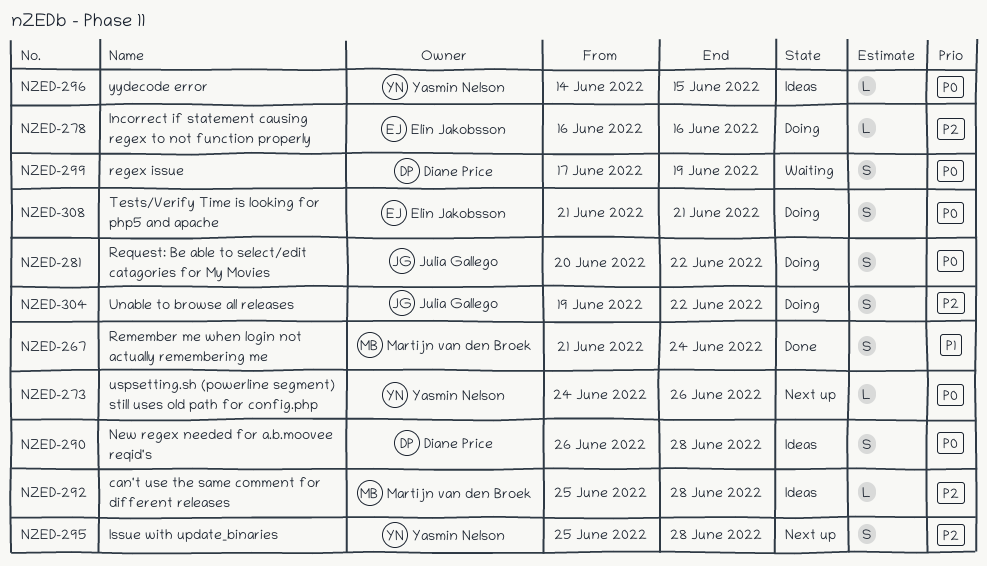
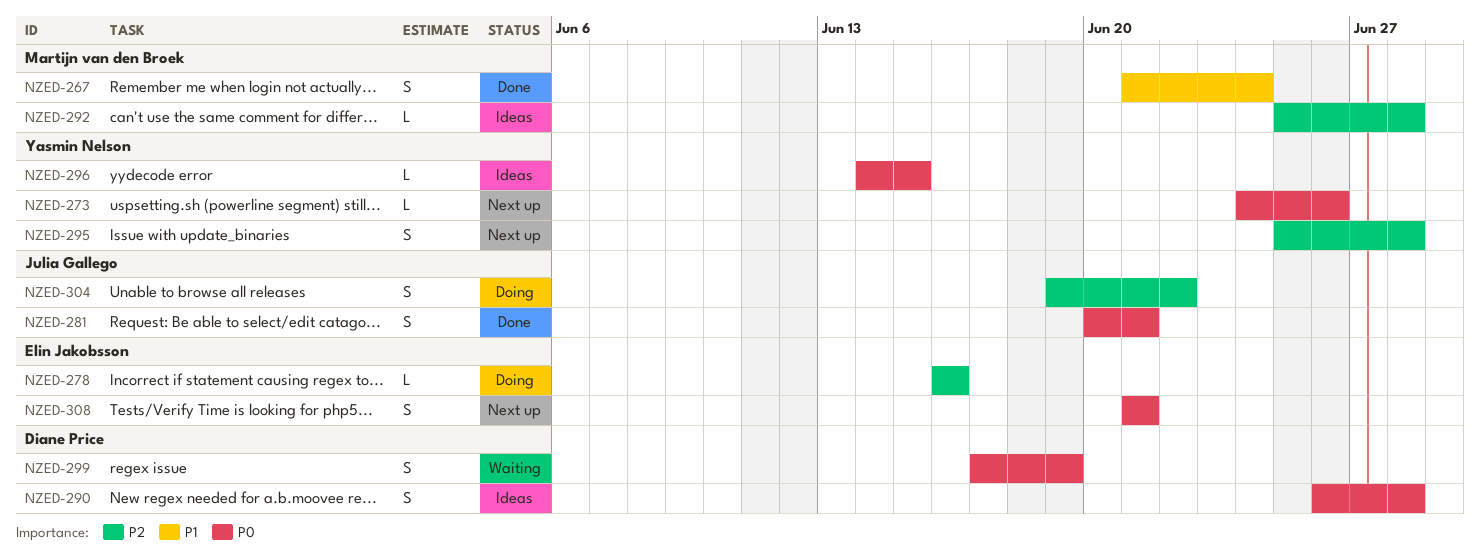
NZED-281, status: Doing -> Done
NZED-281, due: Jun 22 -> Jun 21
NZED-308, status: Doing -> Next up

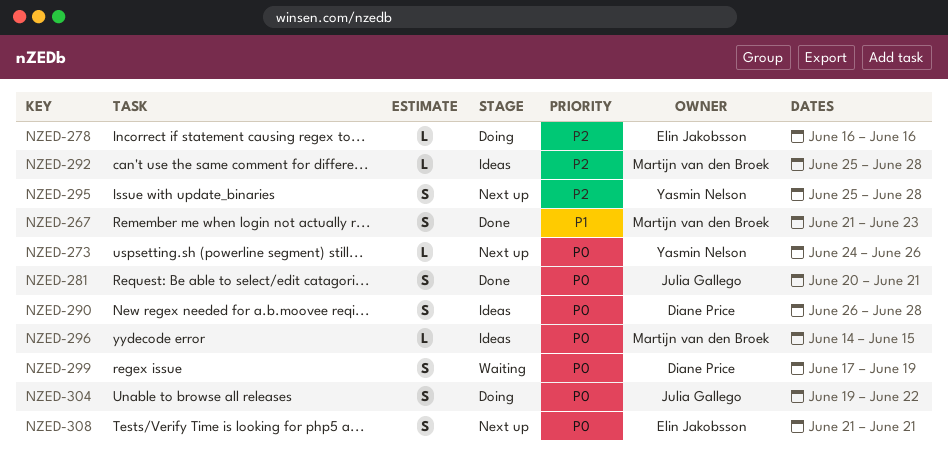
NZED-267, due: Jun 24 -> Jun 23
NZED-296, owner: Yasmin Nelson -> Martijn van den Broek
NZED-304, priority: P2 -> P0

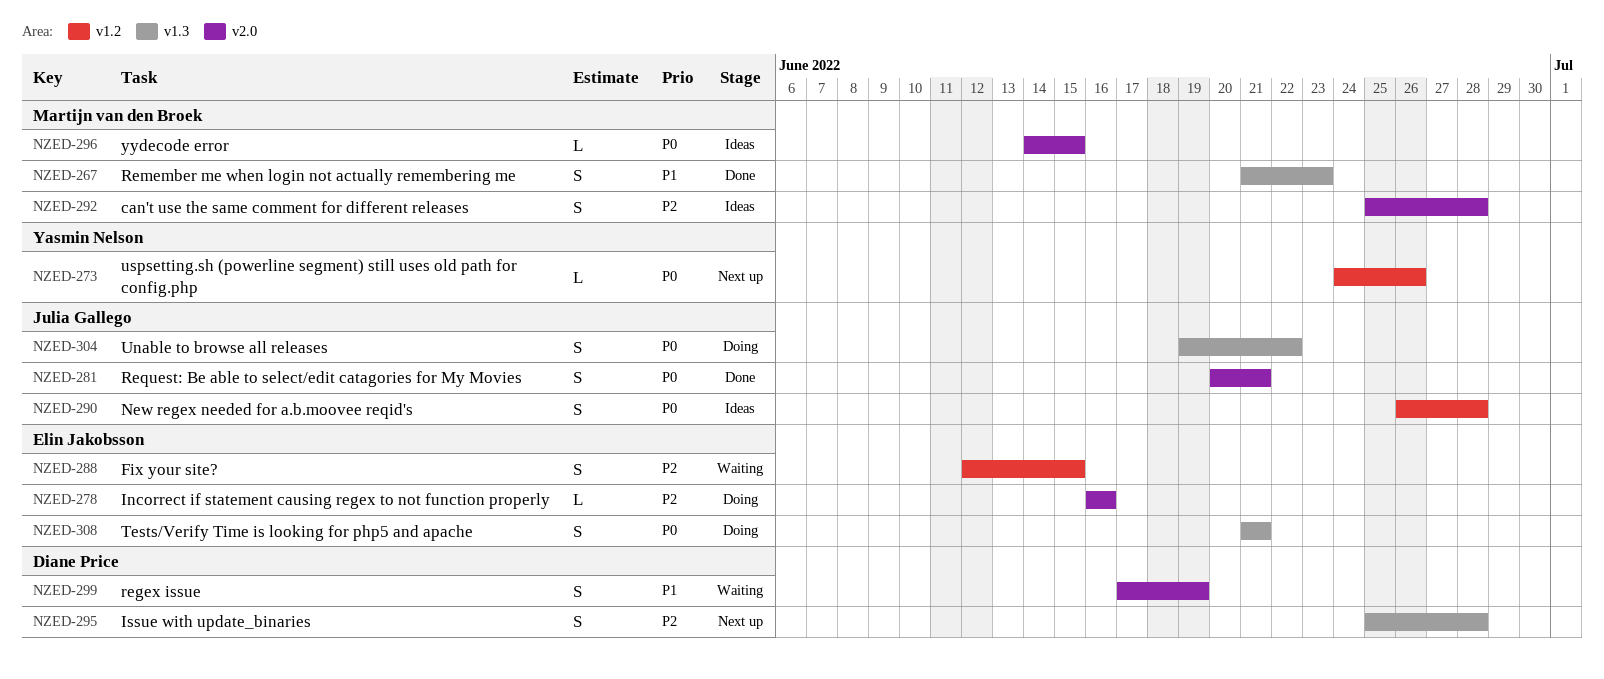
NZED-288: none -> present
NZED-290, owner: Diane Price -> Julia Gallego
NZED-292, estimate: L -> S
NZED-295, owner: Yasmin Nelson -> Diane Price
NZED-299, priority: P0 -> P1
NZED-308, status: Next up -> Doing

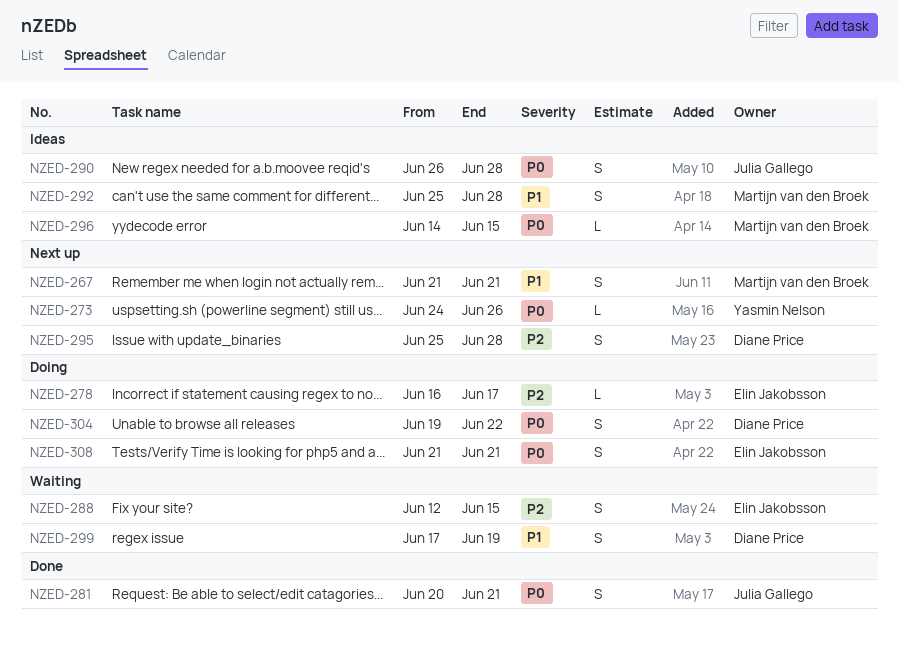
NZED-267, status: Done -> Next up
NZED-267, due: Jun 23 -> Jun 21
NZED-278, due: Jun 16 -> Jun 17
NZED-292, priority: P2 -> P1
NZED-304, owner: Julia Gallego -> Diane Price

